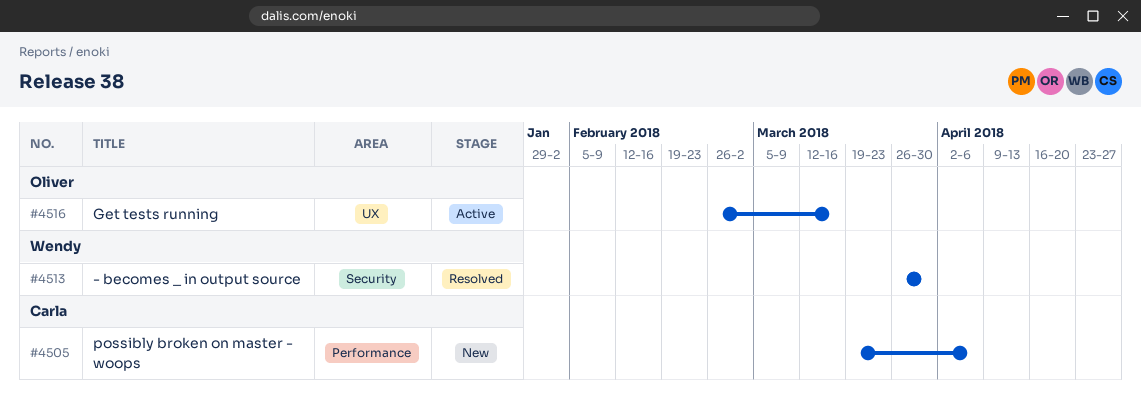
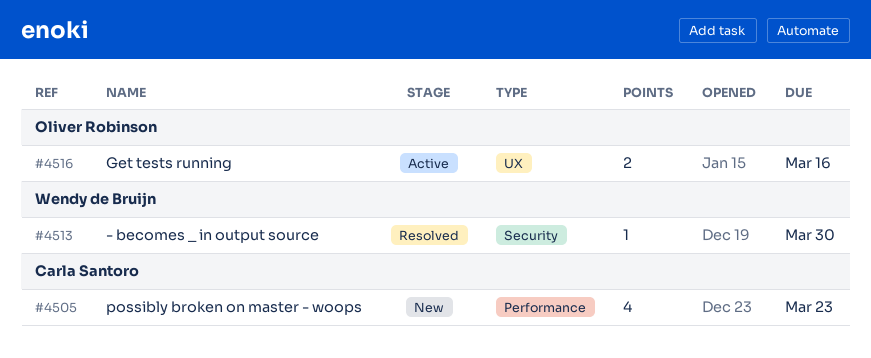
#4505, due: Apr 6 -> Mar 23

